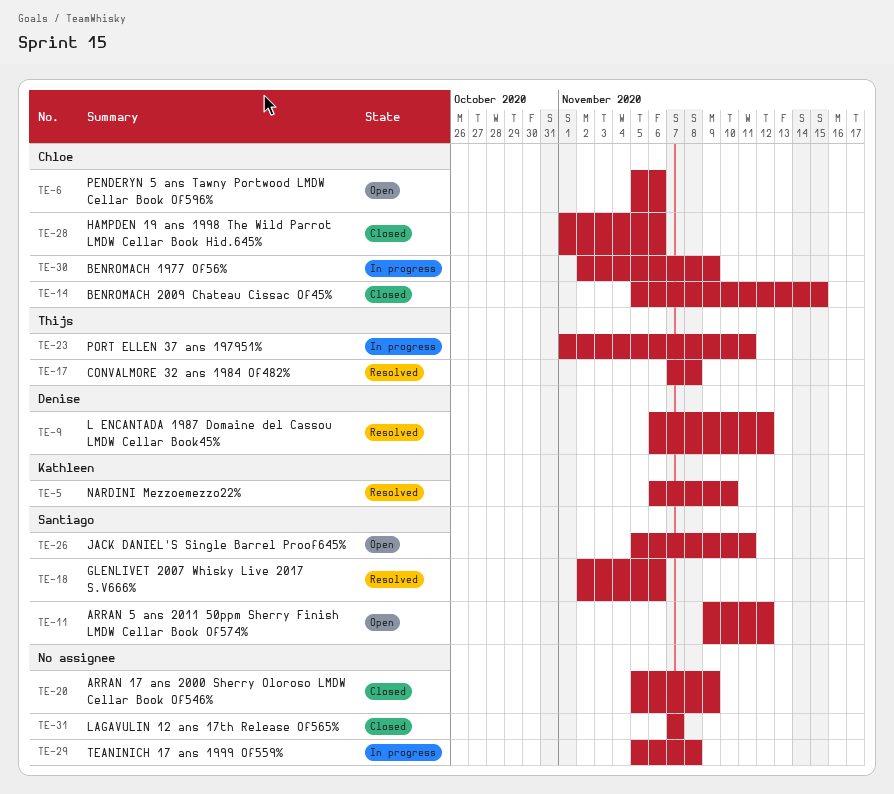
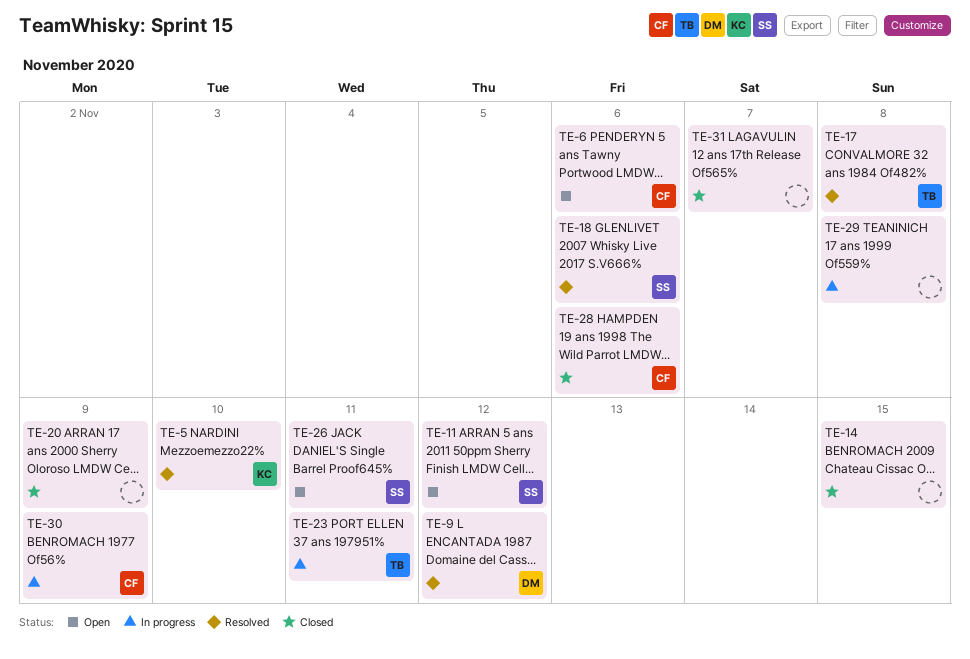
TE-14, owner: Chloe -> none

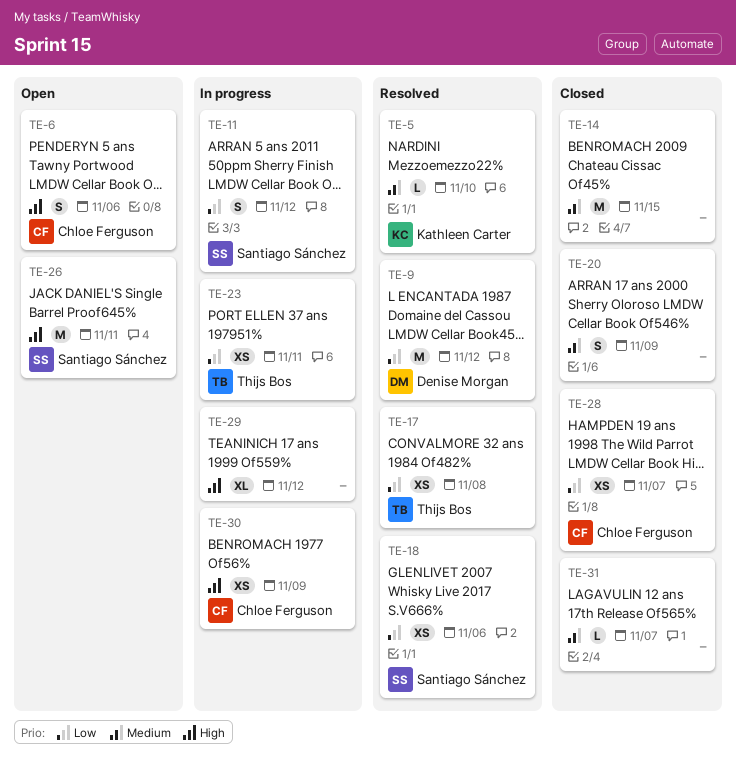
TE-11, status: Open -> In progress
TE-28, due: Nov 6 -> Nov 7
TE-29, due: Nov 8 -> Nov 12

